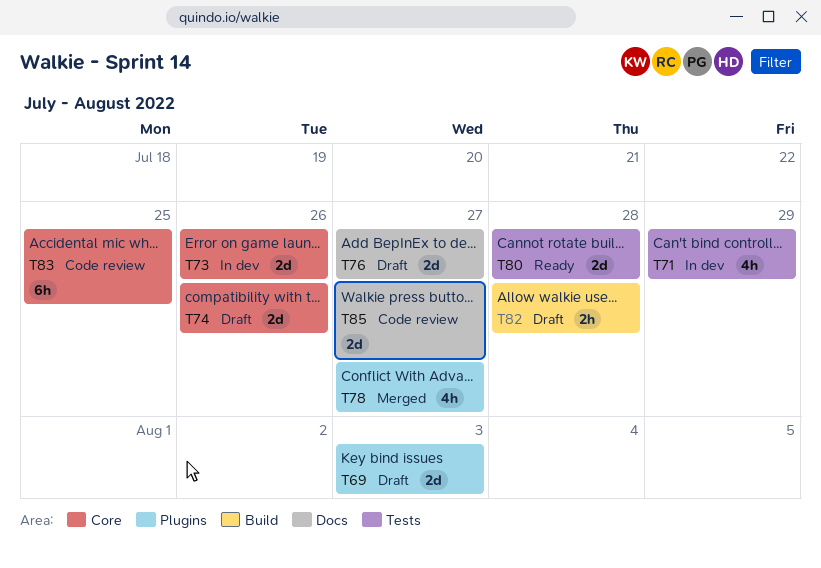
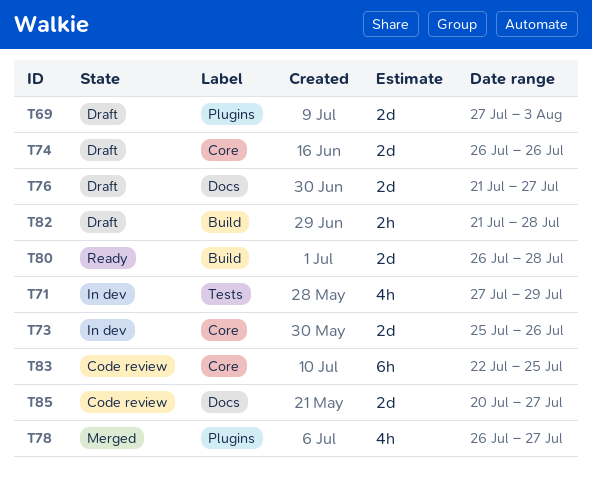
T80, label: Tests -> Build

